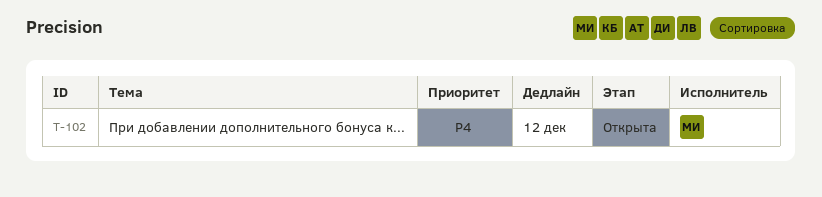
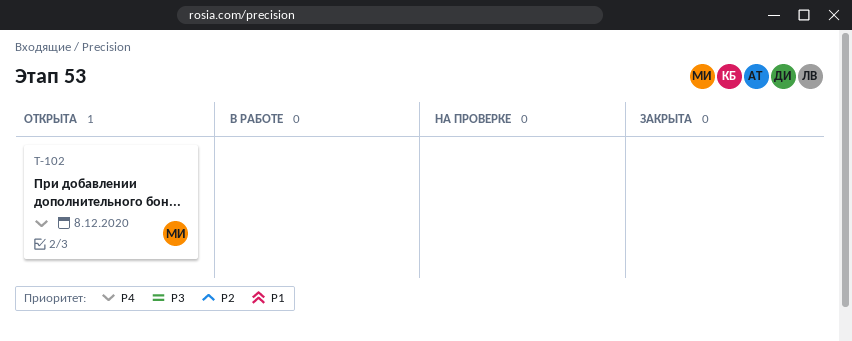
T-102, due: Dec 12 -> Dec 8

